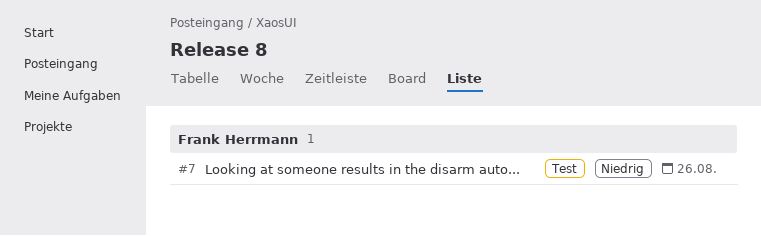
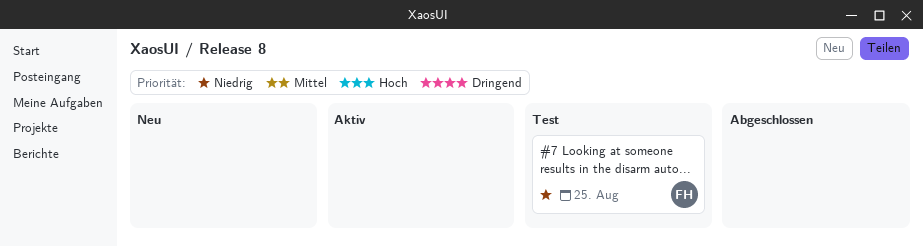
#7, due: Aug 26 -> Aug 25

